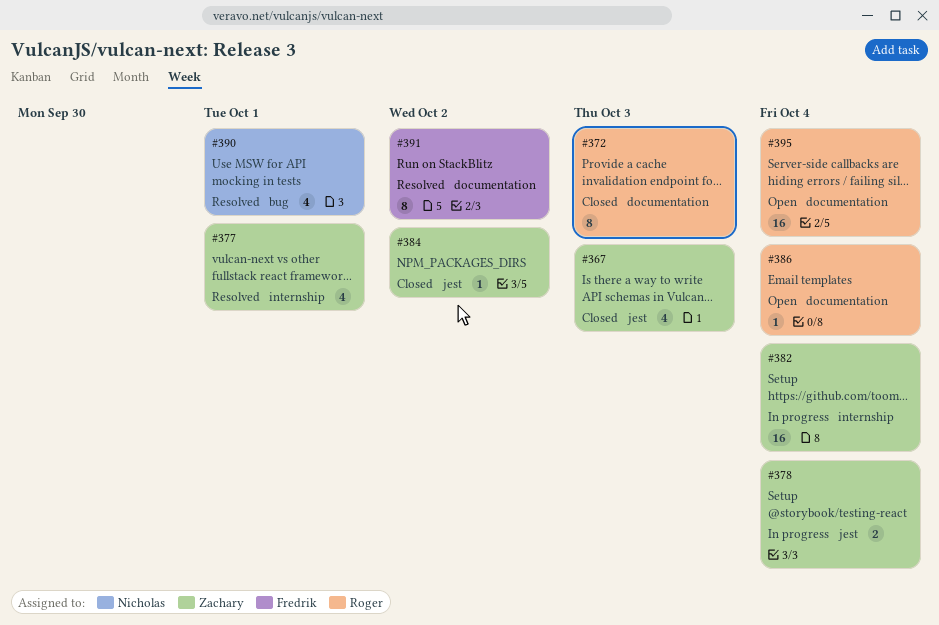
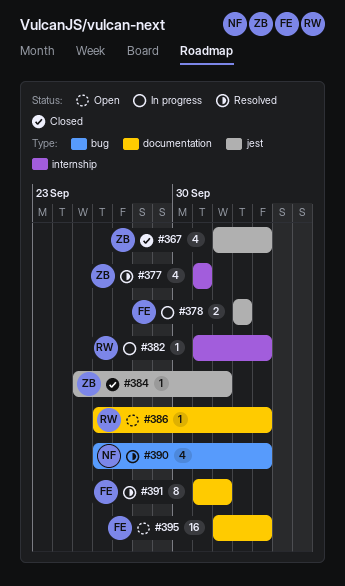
#367, due: Oct 3 -> Oct 4
#372: present -> none
#378, owner: Zachary -> Fredrik
#378, due: Oct 4 -> Oct 3
#382, owner: Zachary -> Roger
#382, estimate: 16 -> 1
#390, due: Oct 1 -> Oct 4
#395, owner: Roger -> Fredrik

